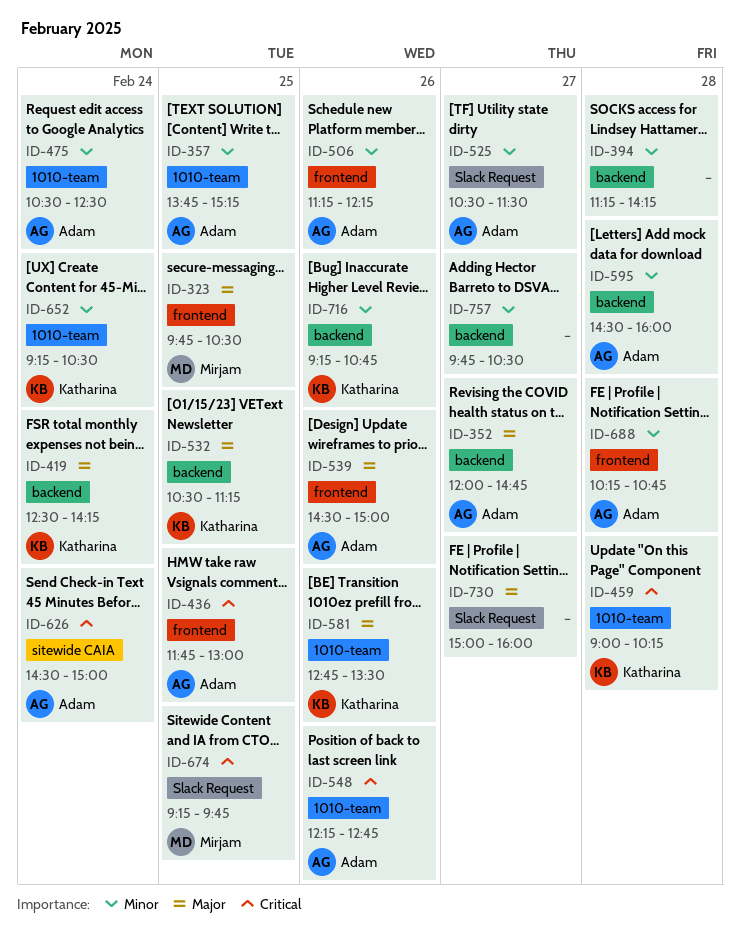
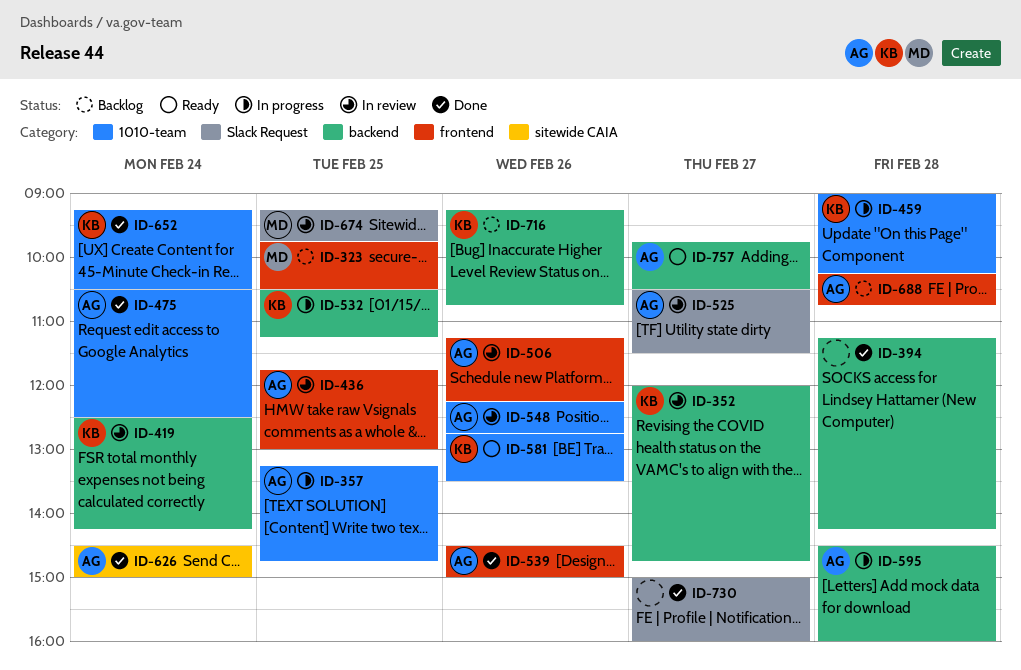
ID-352, owner: Adam -> Katharina
ID-357, begins: 13:45 -> 13:15
ID-357, ends: 15:15 -> 14:45
ID-757, owner: none -> Adam

